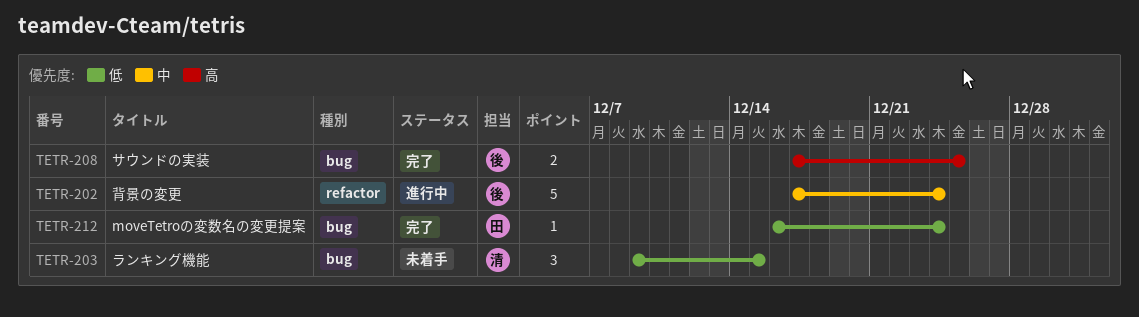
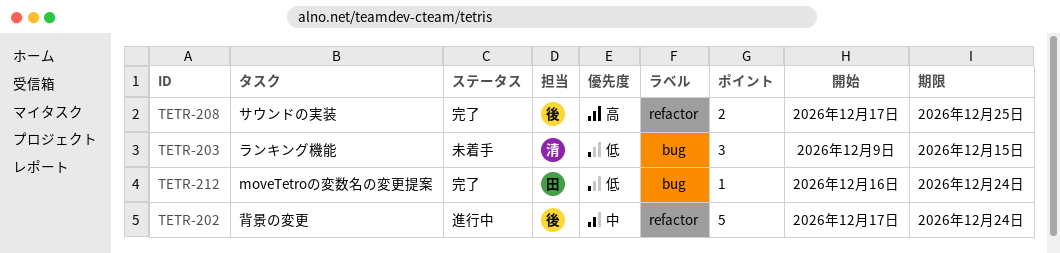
TETR-208, label: bug -> refactor

